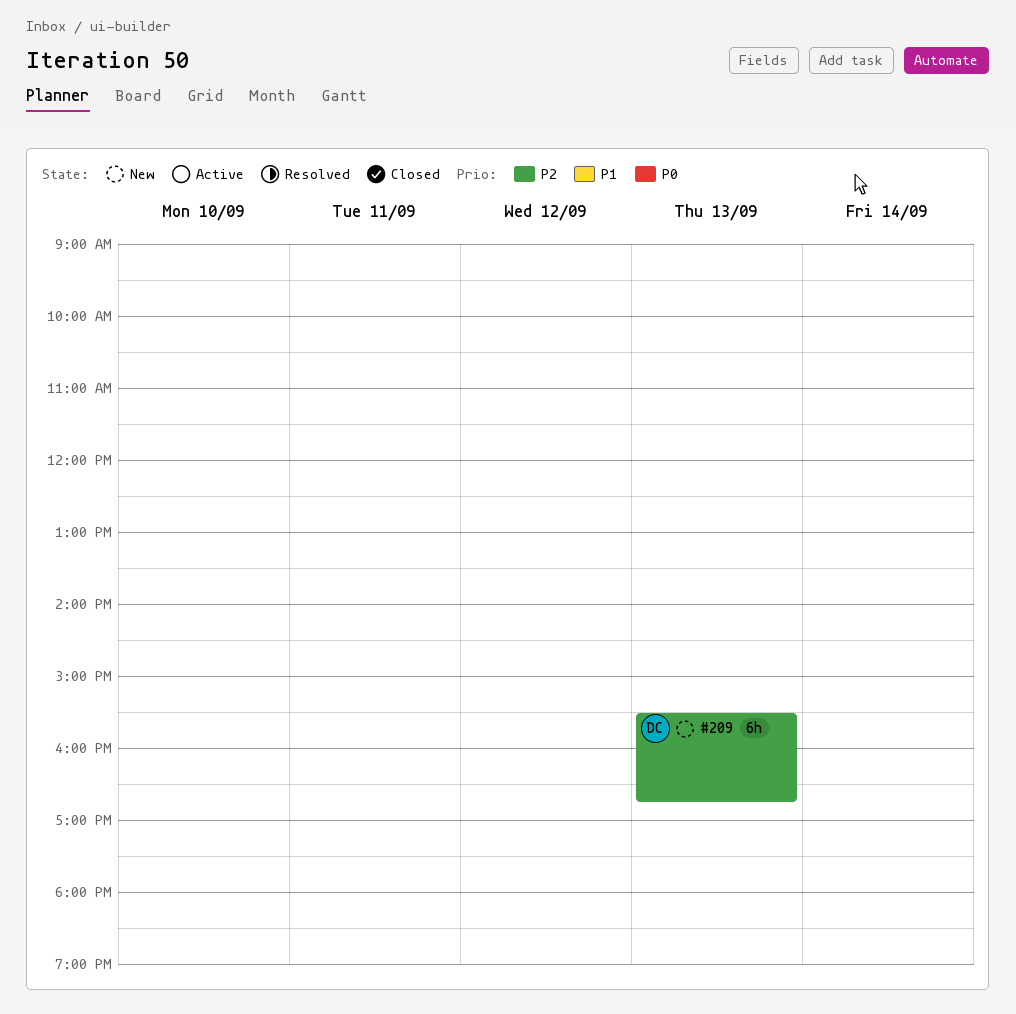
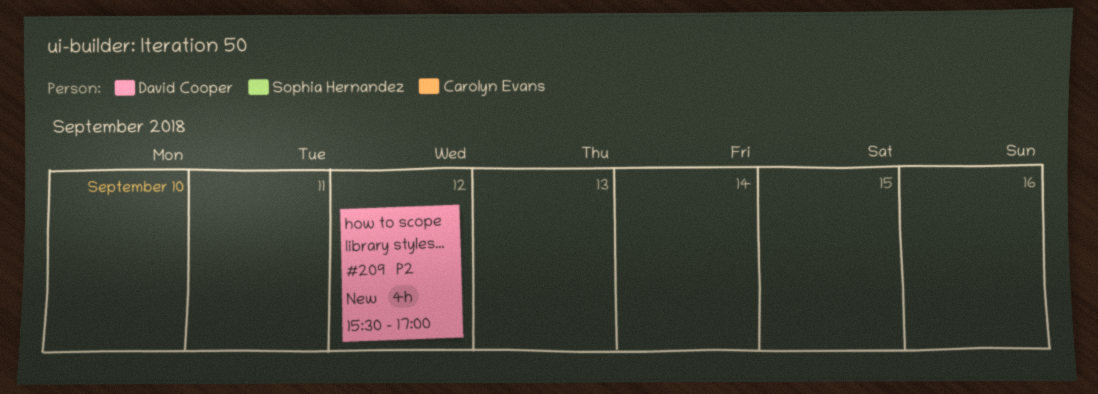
#209, estimate: 6h -> 4h
#209, day: Sep 13 -> Sep 12
#209, ends: 16:45 -> 17:00

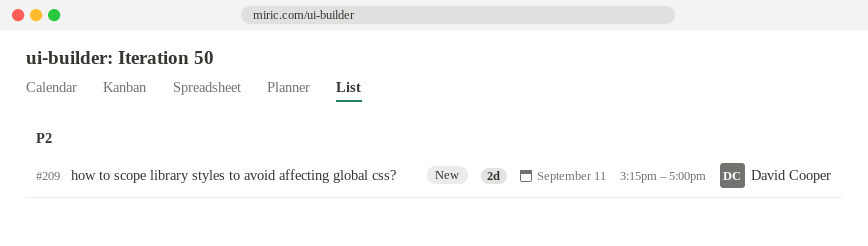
#209, estimate: 4h -> 2d
#209, day: Sep 12 -> Sep 11
#209, begins: 15:30 -> 15:15

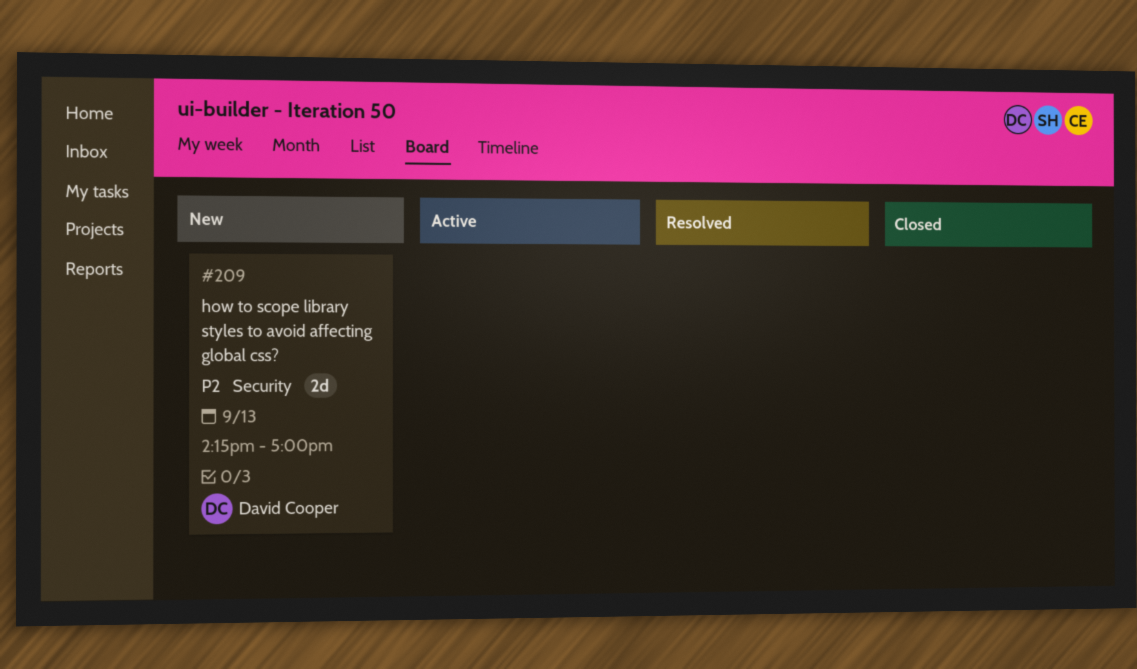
#209, day: Sep 11 -> Sep 13
#209, begins: 15:15 -> 14:15

